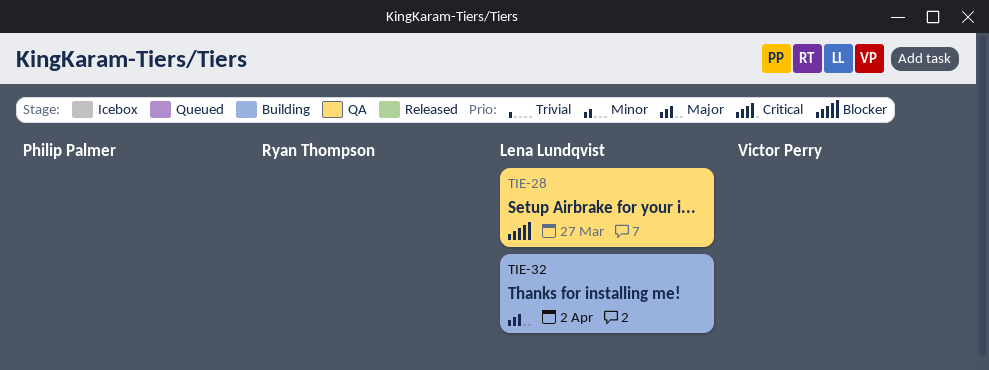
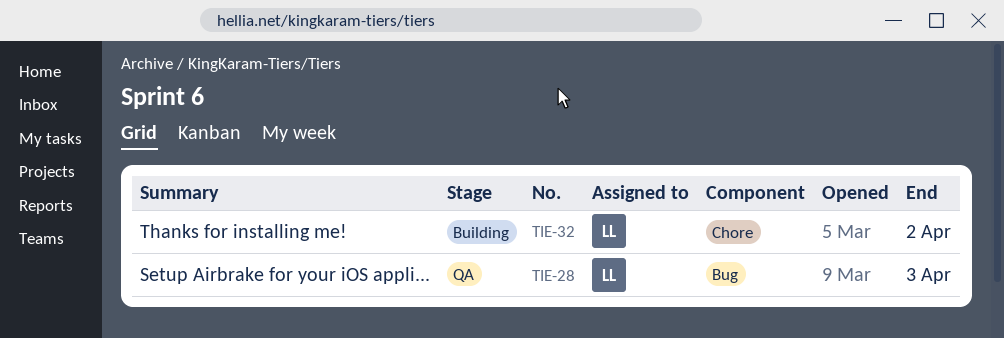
TIE-28, due: Mar 27 -> Apr 3

